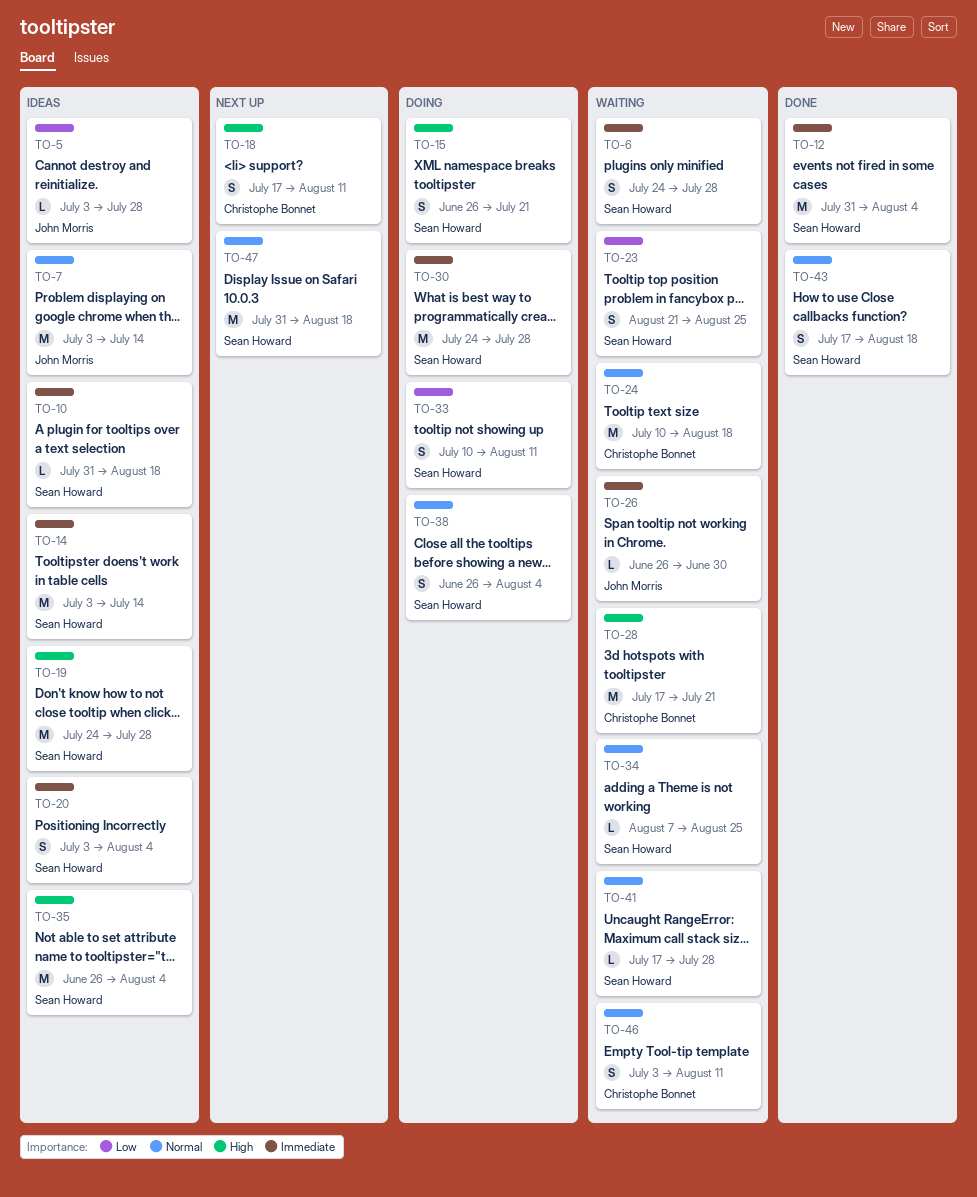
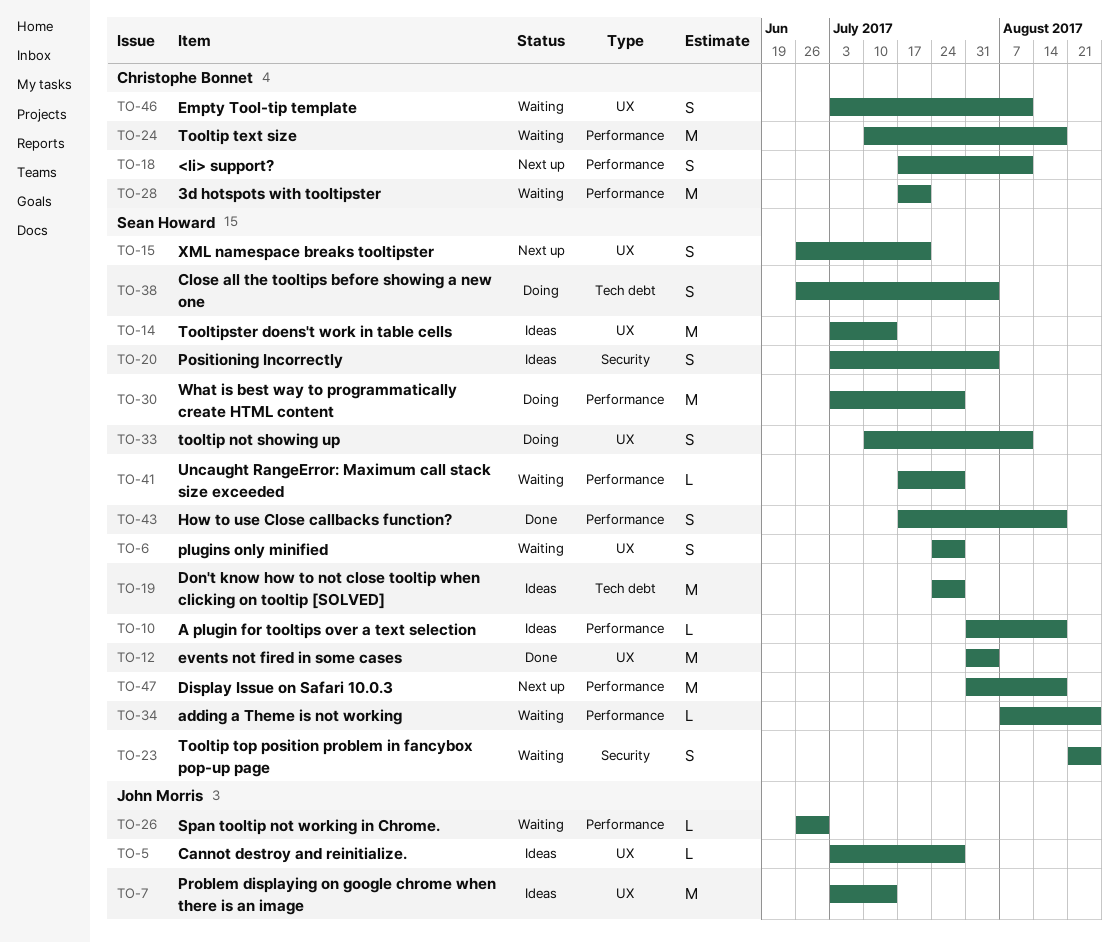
TO-15, status: Doing -> Next up
TO-30, start: Jul 24 -> Jul 3
TO-35: present -> none

